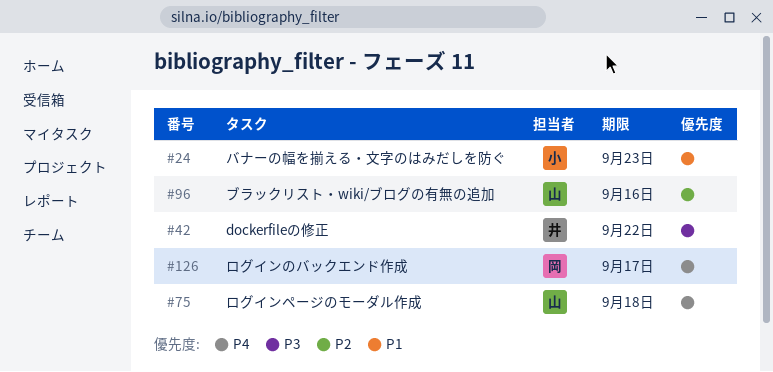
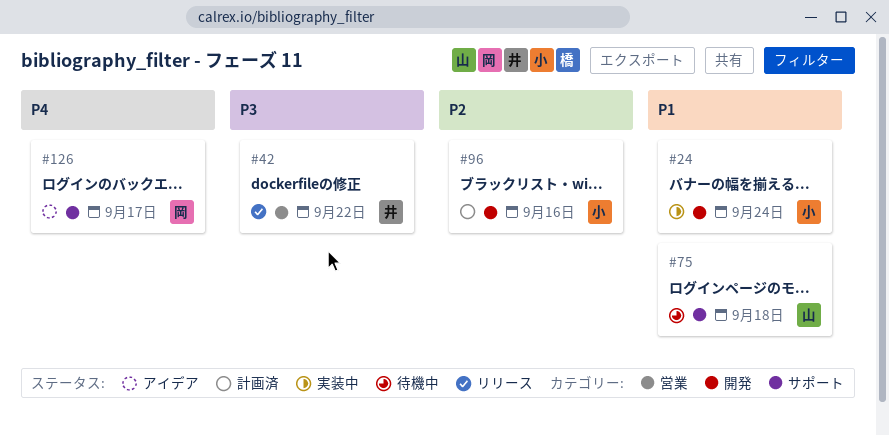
#24, due: Sep 23 -> Sep 24
#75, priority: P4 -> P1
#96, owner: 山 -> 小

